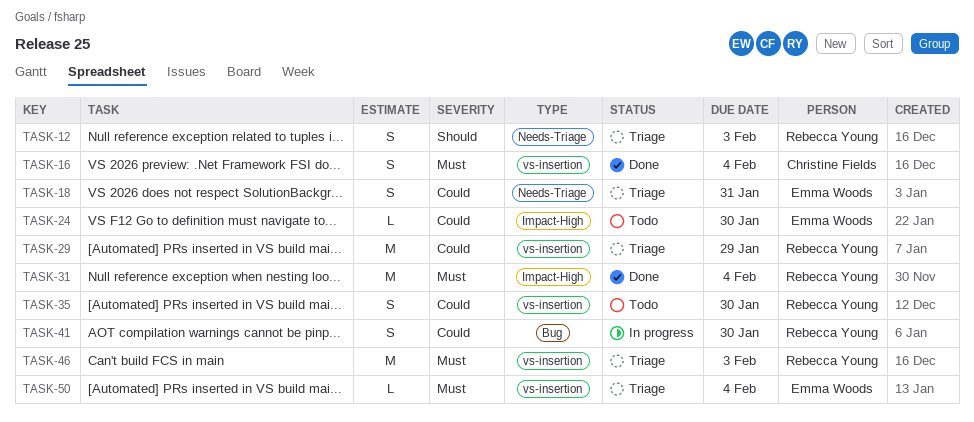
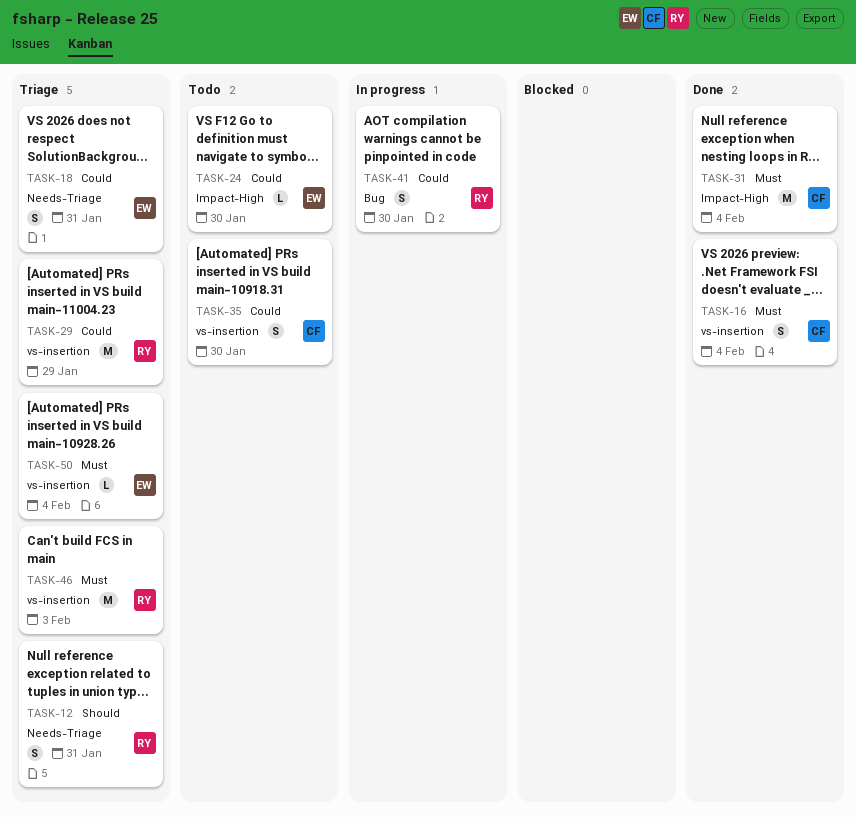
TASK-12, due: Feb 3 -> Jan 31
TASK-31, owner: Rebecca Young -> Christine Fields
TASK-35, owner: Rebecca Young -> Christine Fields

